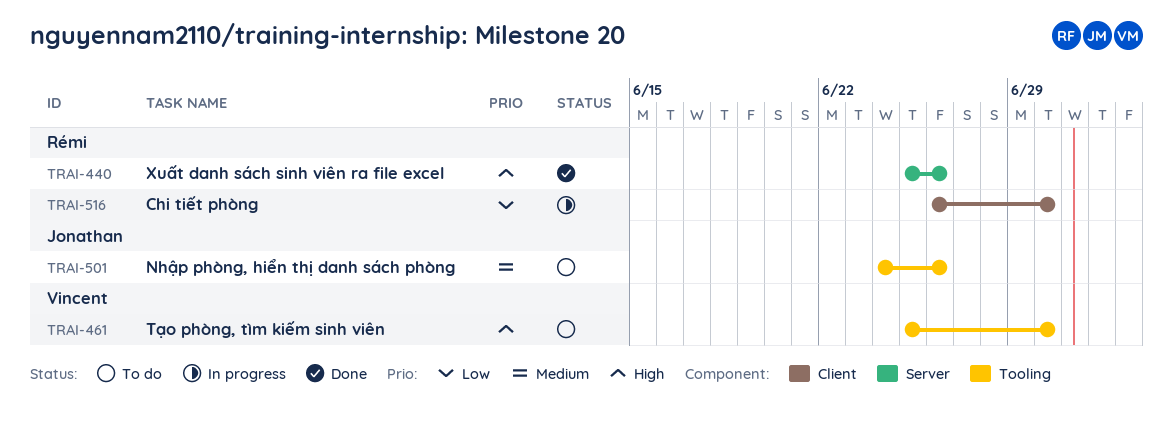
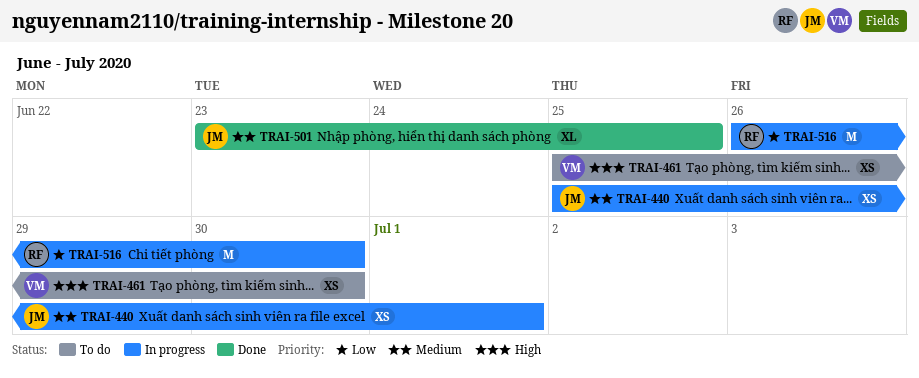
TRAI-440, status: Done -> In progress
TRAI-440, owner: Rémi -> Jonathan
TRAI-440, priority: High -> Medium
TRAI-440, due: Jun 26 -> Jul 1
TRAI-501, status: To do -> Done
TRAI-501, start: Jun 24 -> Jun 23
TRAI-501, due: Jun 26 -> Jun 25

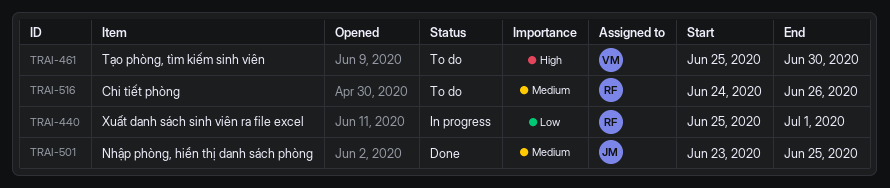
TRAI-440, owner: JM -> RF
TRAI-440, priority: Medium -> Low
TRAI-516, status: In progress -> To do
TRAI-516, priority: Low -> Medium
TRAI-516, start: Jun 26 -> Jun 24
TRAI-516, due: Jun 30 -> Jun 26

